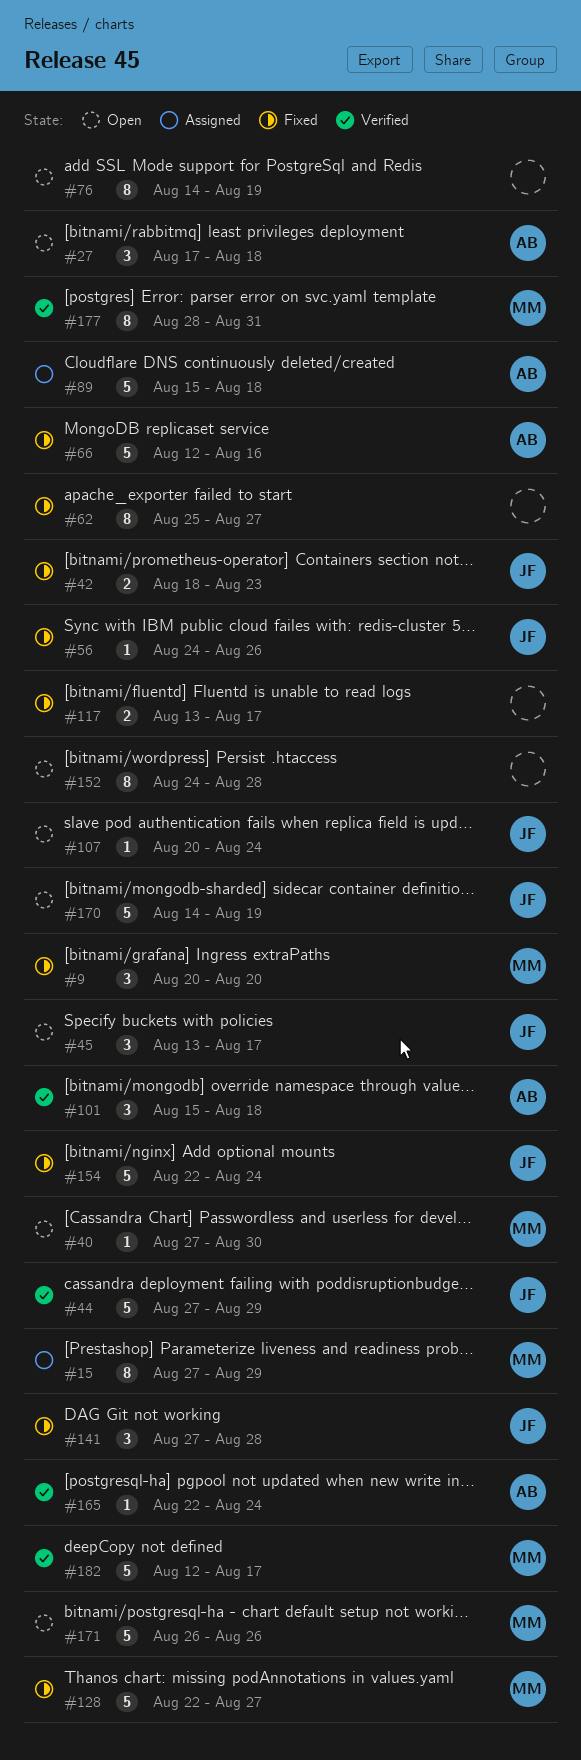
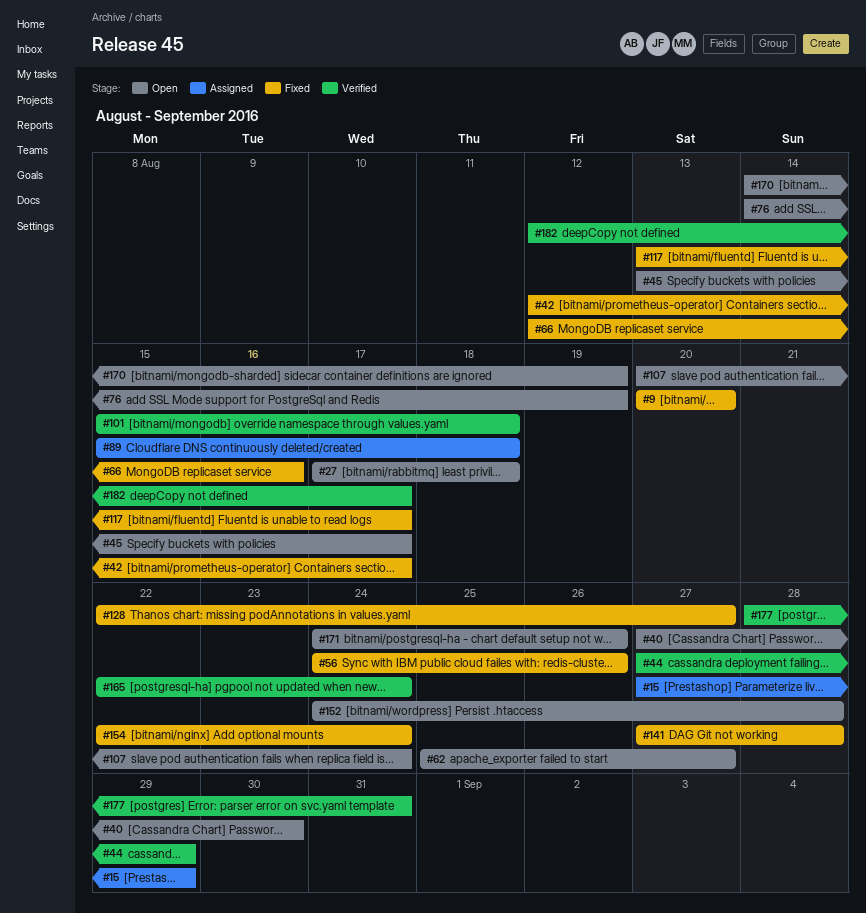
#42, start: Aug 18 -> Aug 12
#42, due: Aug 23 -> Aug 17
#62, status: Fixed -> Open
#171, start: Aug 26 -> Aug 24

